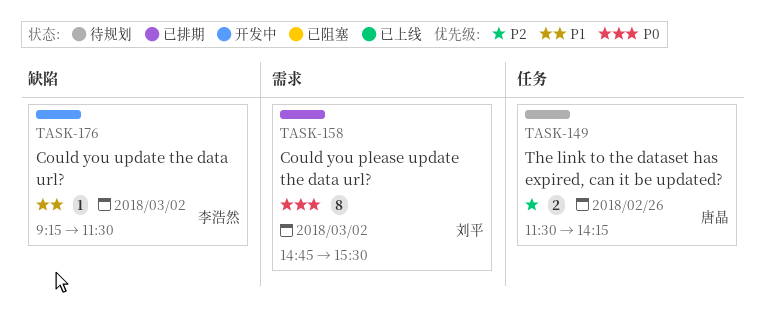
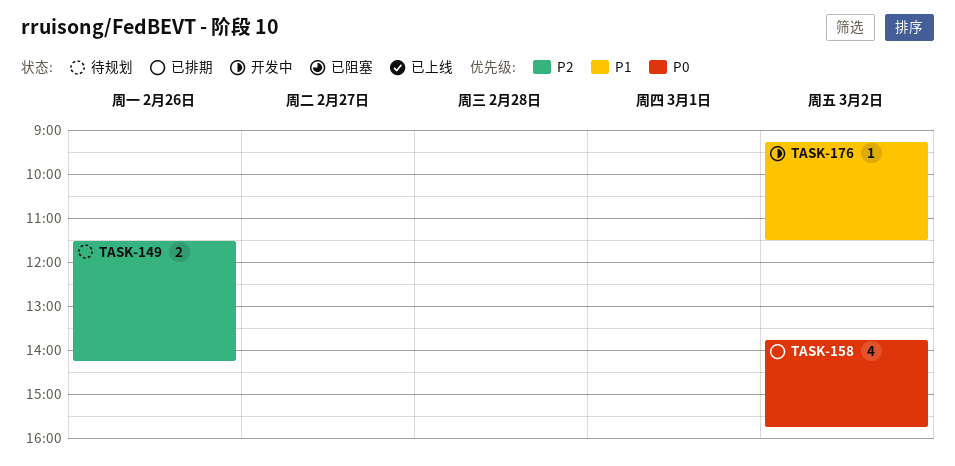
TASK-158, estimate: 8 -> 4
TASK-158, begins: 14:45 -> 13:45
TASK-158, ends: 15:30 -> 15:45

